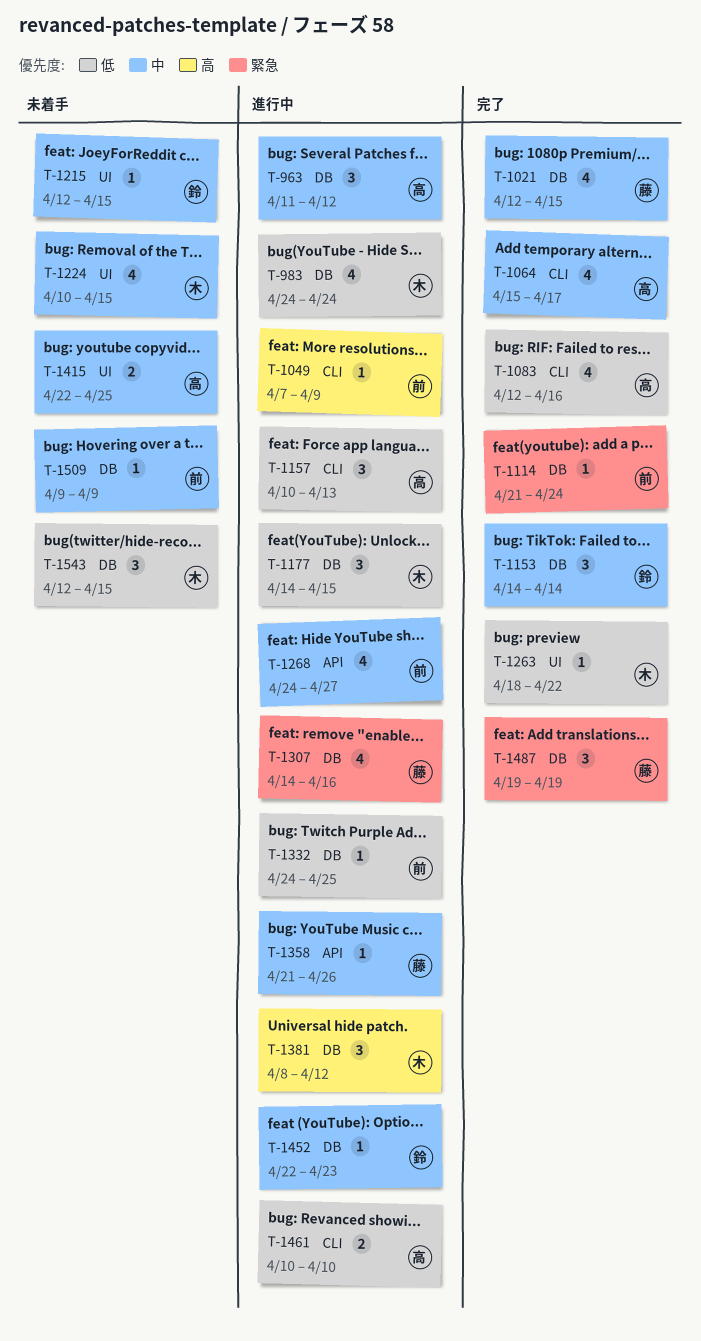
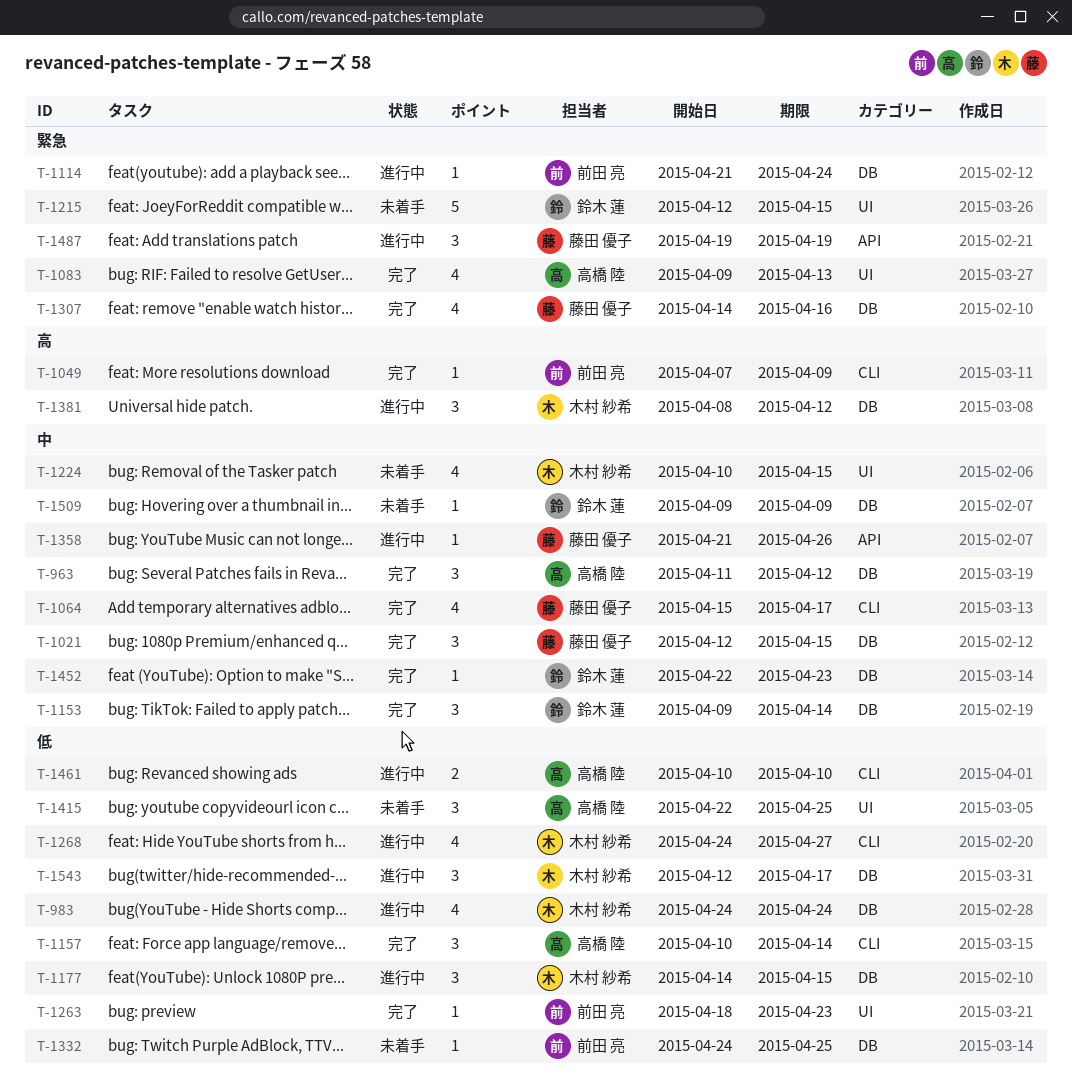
T-963, status: 進行中 -> 完了
T-1021, estimate: 4 -> 3
T-1049, status: 進行中 -> 完了
T-1064, owner: 高橋 陸 -> 藤田 優子
T-1083, priority: 低 -> 緊急
T-1083, label: CLI -> UI
T-1083, start: Apr 12 -> Apr 9
T-1083, due: Apr 16 -> Apr 13
T-1114, status: 完了 -> 進行中
T-1153, start: Apr 14 -> Apr 9
T-1157, status: 進行中 -> 完了
T-1157, due: Apr 13 -> Apr 14
T-1215, priority: 中 -> 緊急
T-1215, estimate: 1 -> 5
T-1263, owner: 木村 紗希 -> 前田 亮
T-1263, due: Apr 22 -> Apr 23
T-1268, owner: 前田 亮 -> 木村 紗希
T-1268, priority: 中 -> 低
T-1268, label: API -> CLI
T-1307, status: 進行中 -> 完了
T-1332, status: 進行中 -> 未着手
T-1415, priority: 中 -> 低
T-1415, estimate: 2 -> 3
T-1452, status: 進行中 -> 完了
T-1487, status: 完了 -> 進行中
T-1487, label: DB -> API
T-1509, owner: 前田 亮 -> 鈴木 蓮
T-1543, status: 未着手 -> 進行中
T-1543, due: Apr 15 -> Apr 17

